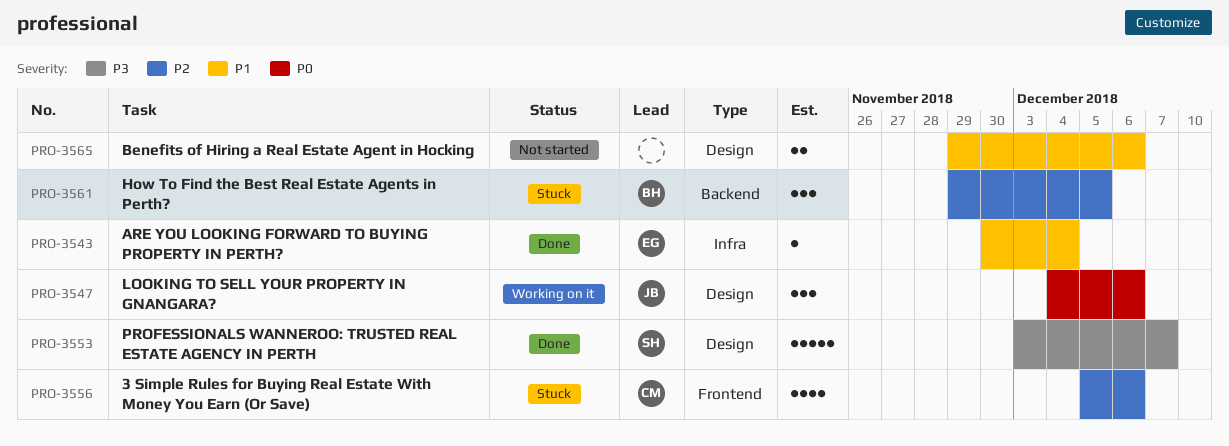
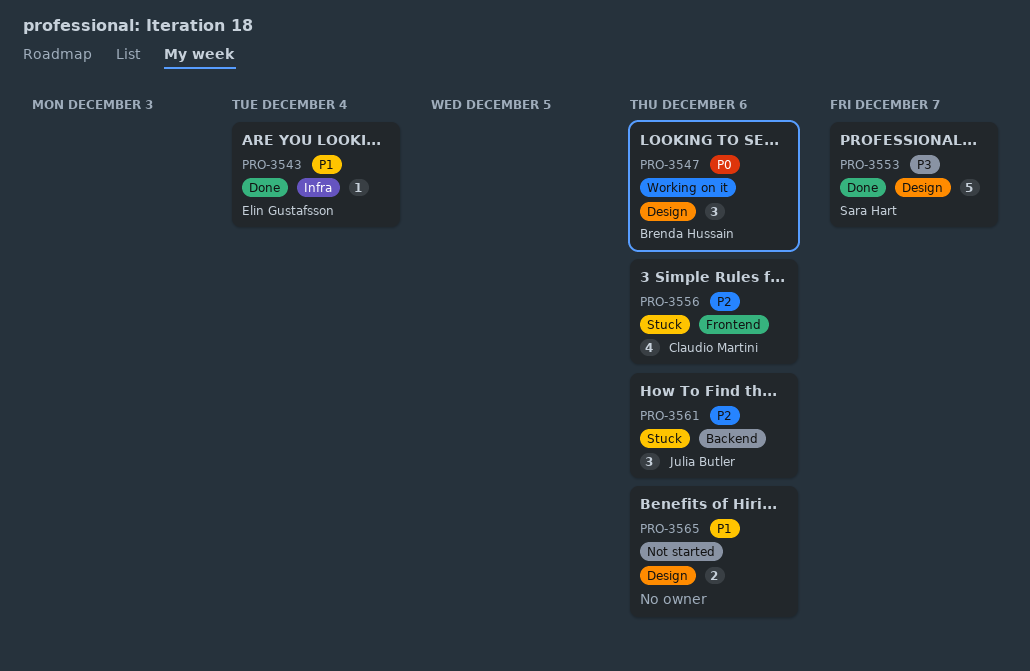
PRO-3547, owner: Julia Butler -> Brenda Hussain
PRO-3561, owner: Brenda Hussain -> Julia Butler
PRO-3561, due: Dec 5 -> Dec 6

